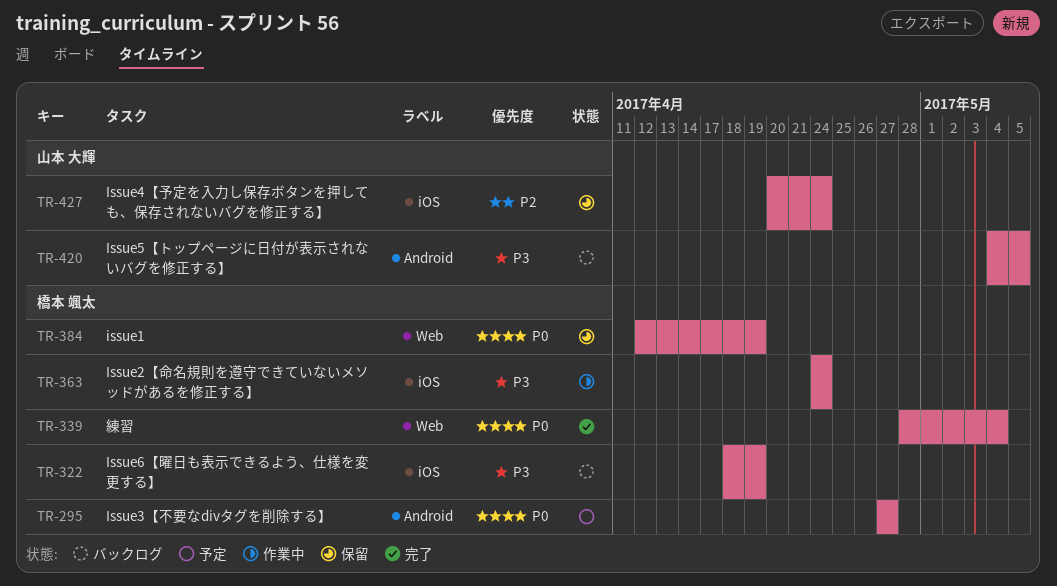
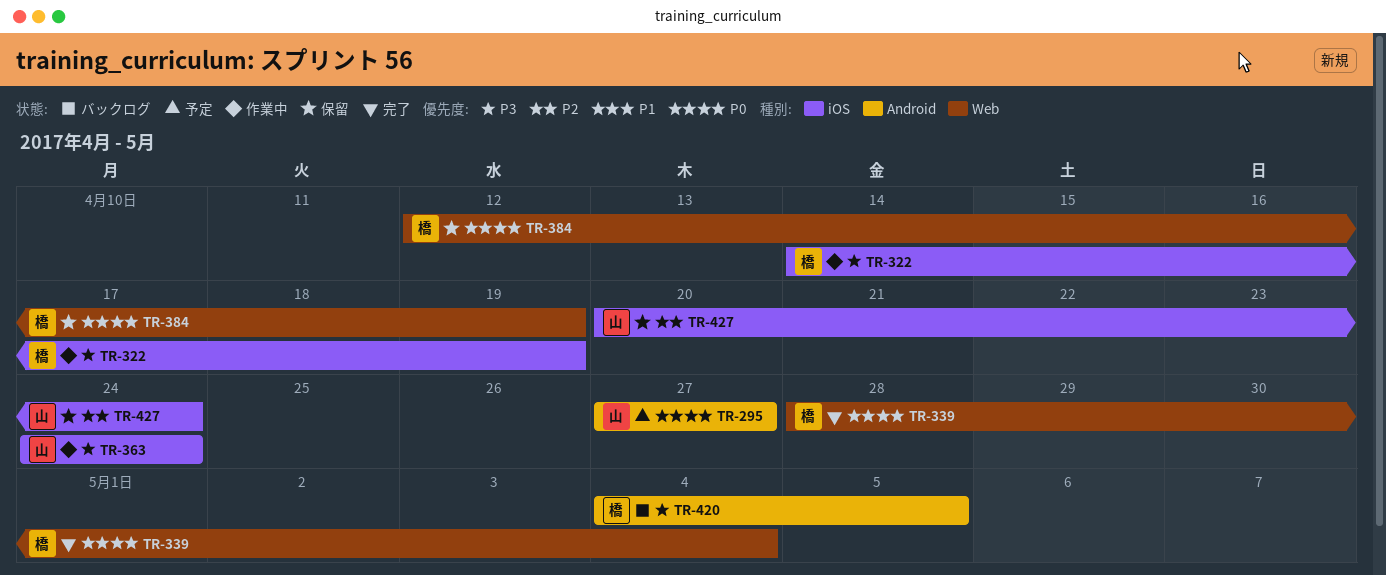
TR-295, owner: 橋本 颯太 -> 山本 大輝
TR-322, status: バックログ -> 作業中
TR-322, start: Apr 18 -> Apr 14
TR-363, owner: 橋本 颯太 -> 山本 大輝
TR-420, owner: 山本 大輝 -> 橋本 颯太

